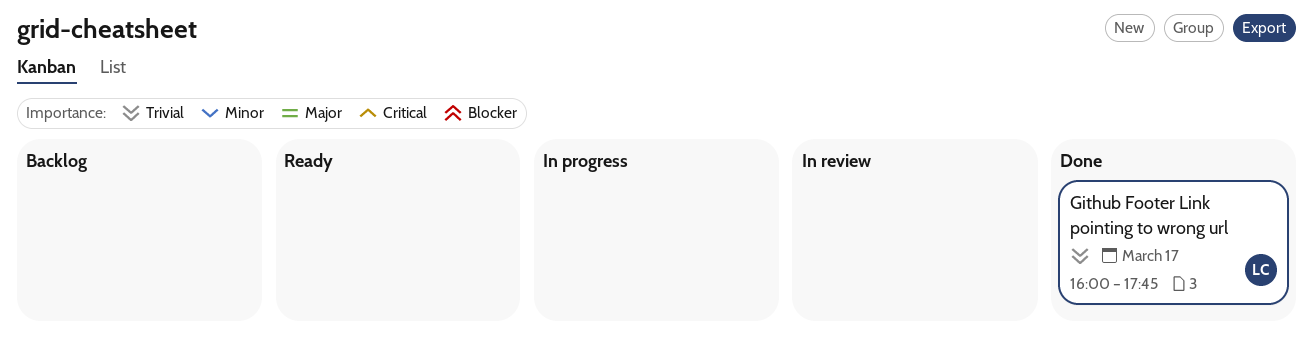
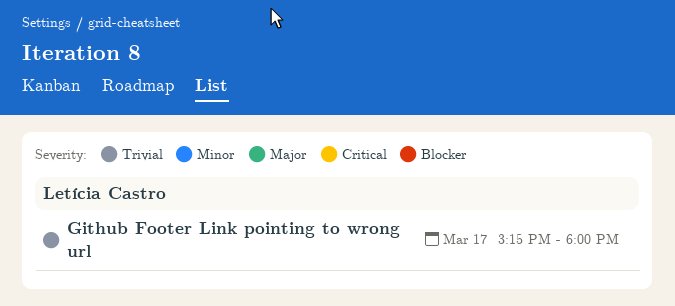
Github Footer Link pointing to wrong url, begins: 16:00 -> 15:15
Github Footer Link pointing to wrong url, ends: 17:45 -> 18:00

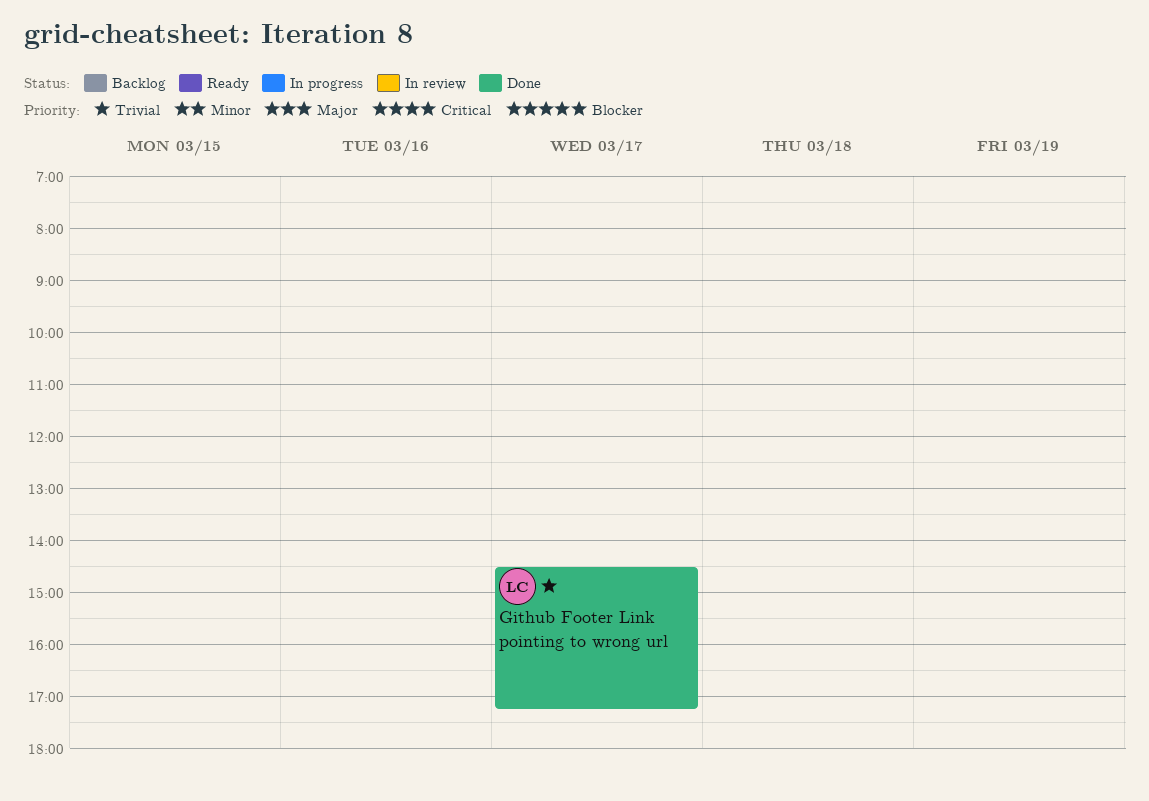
Github Footer Link pointing to wrong url, begins: 15:15 -> 14:30
Github Footer Link pointing to wrong url, ends: 18:00 -> 17:15

